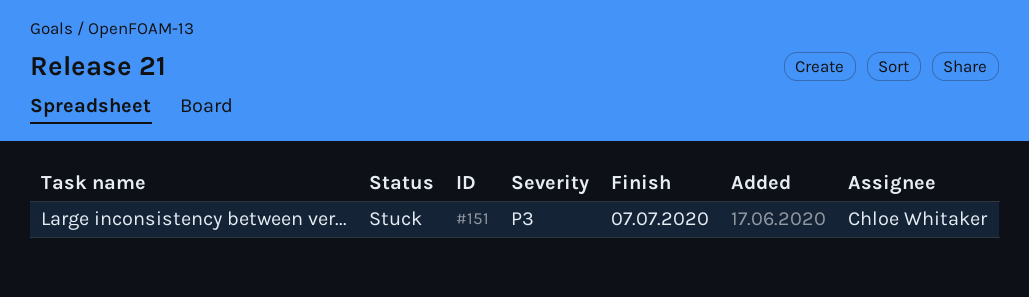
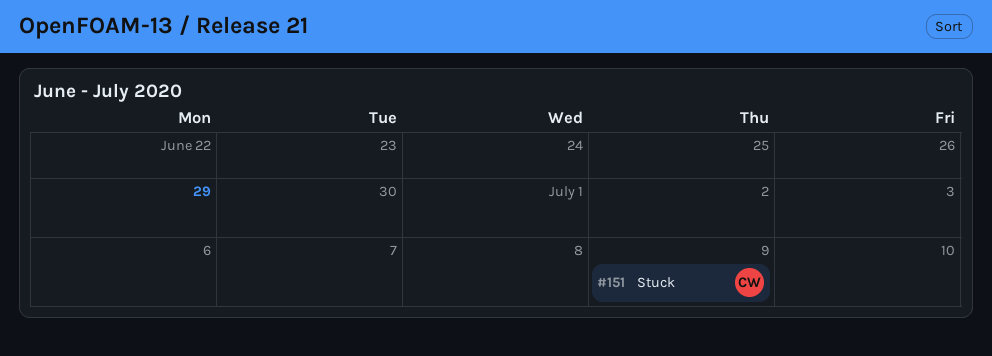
#151, due: Jul 7 -> Jul 9

